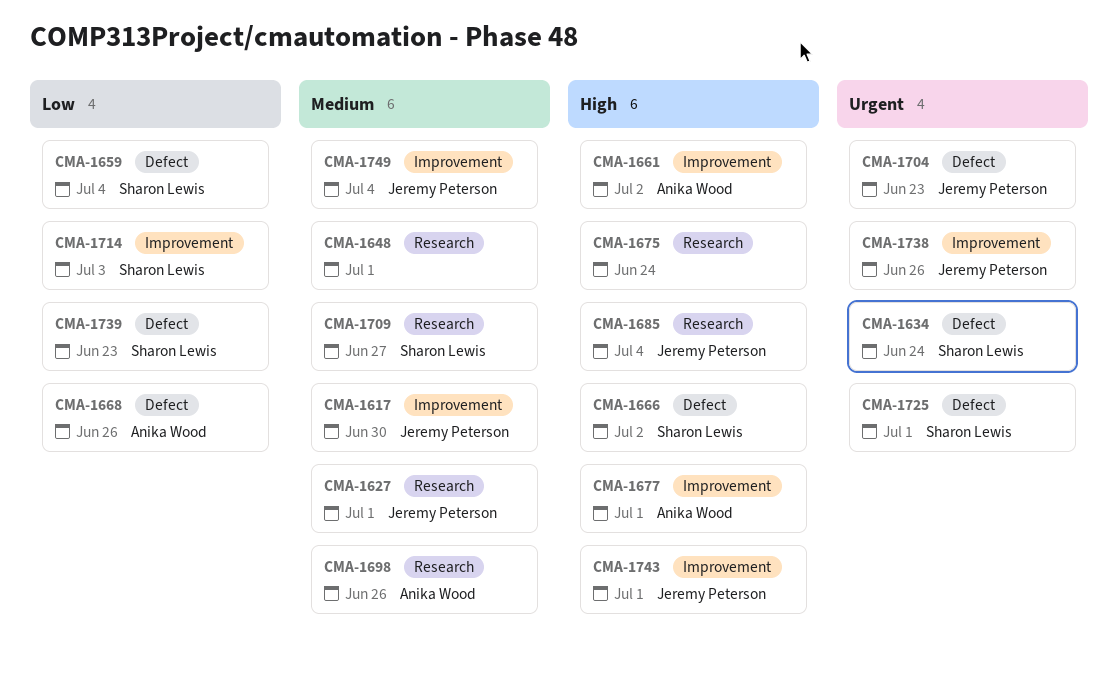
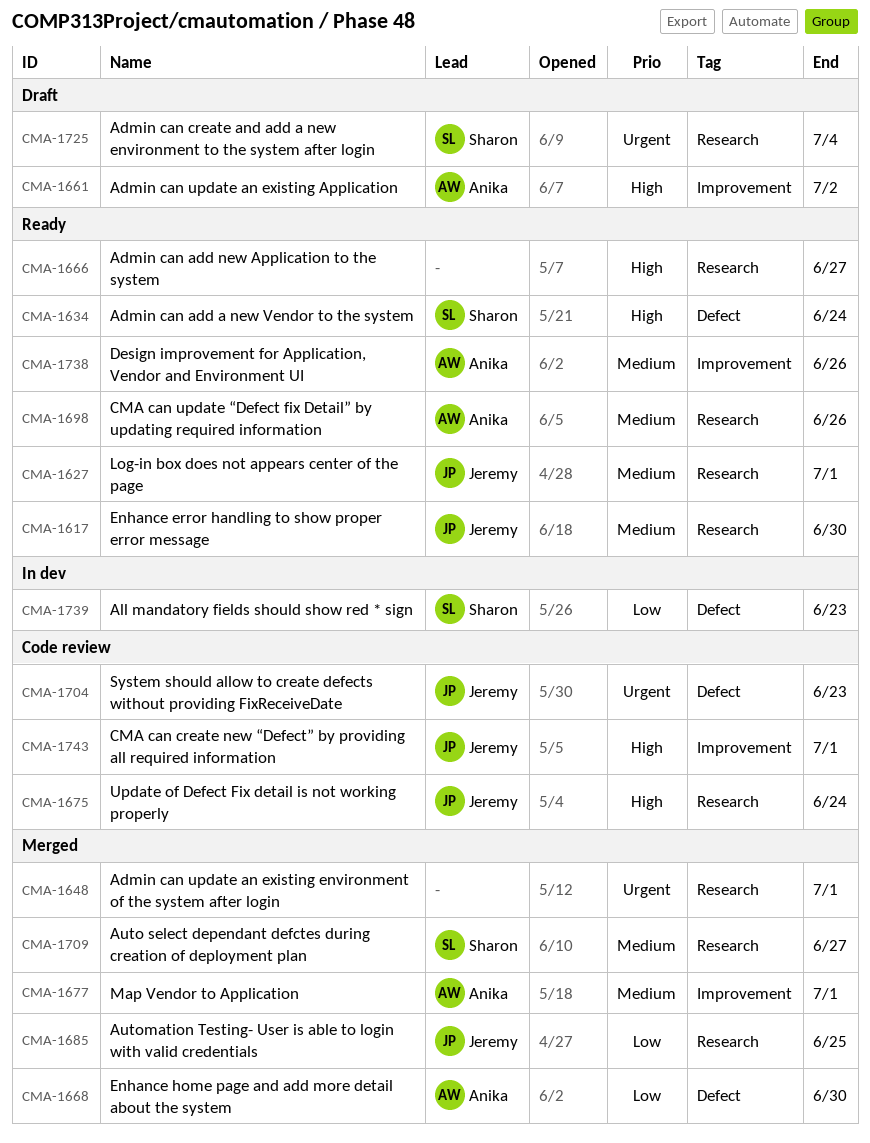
CMA-1617, label: Improvement -> Research
CMA-1634, priority: Urgent -> High
CMA-1648, priority: Medium -> Urgent
CMA-1659: present -> none
CMA-1666, owner: Sharon Lewis -> none
CMA-1666, label: Defect -> Research
CMA-1666, due: Jul 2 -> Jun 27
CMA-1668, due: Jun 26 -> Jun 30
CMA-1675, owner: none -> Jeremy Peterson
CMA-1677, priority: High -> Medium
CMA-1685, priority: High -> Low
CMA-1685, due: Jul 4 -> Jun 25
CMA-1714: present -> none
CMA-1725, label: Defect -> Research
CMA-1725, due: Jul 1 -> Jul 4
CMA-1738, owner: Jeremy Peterson -> Anika Wood
CMA-1738, priority: Urgent -> Medium
CMA-1749: present -> none

